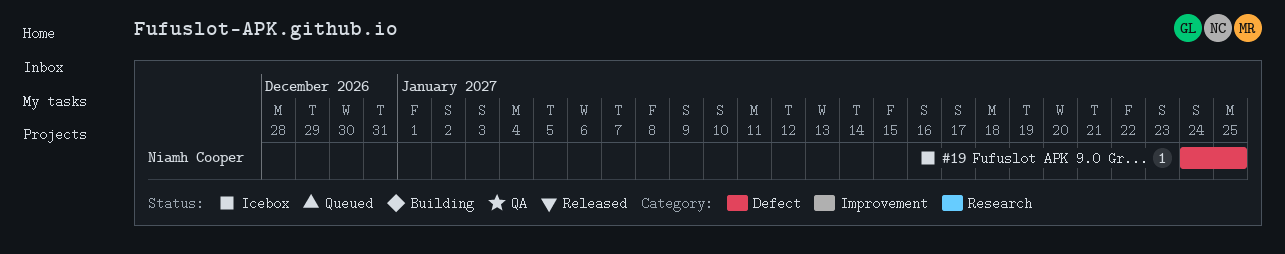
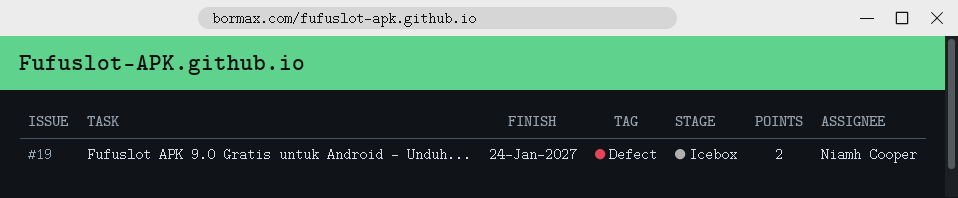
#19, estimate: 1 -> 2
#19, due: Jan 25 -> Jan 24

